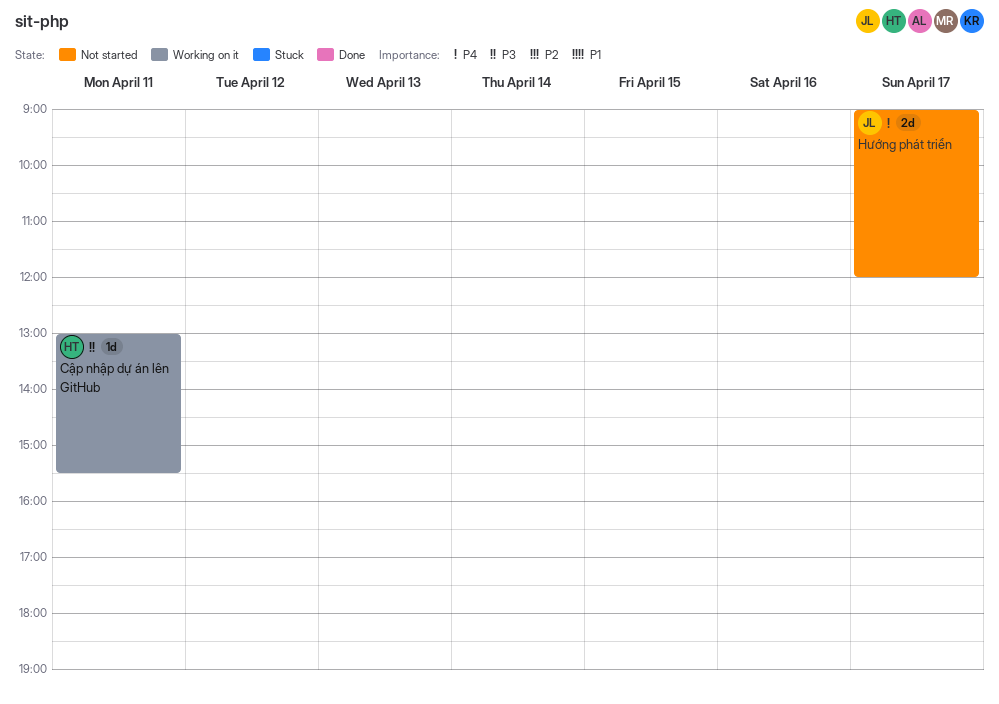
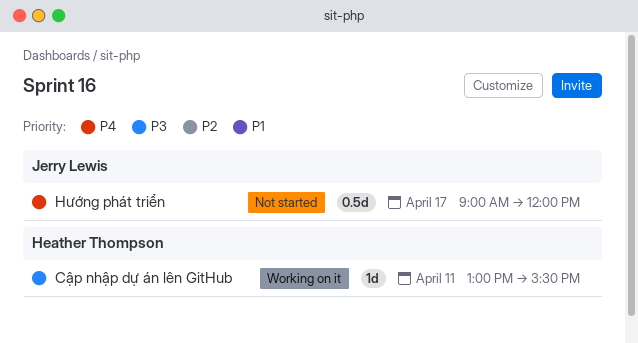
Hướng phát triển, estimate: 2d -> 0.5d

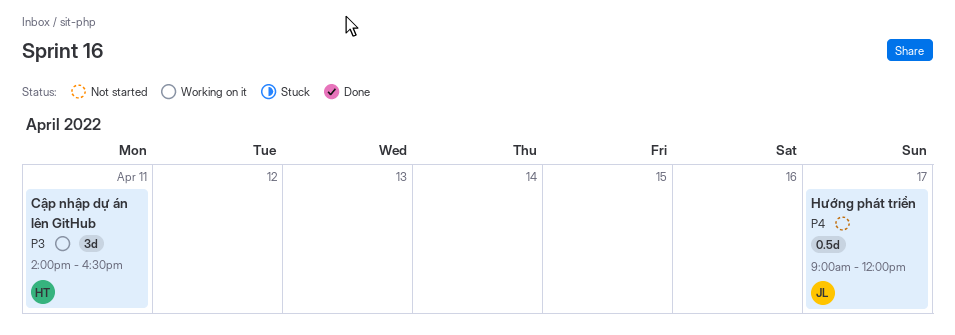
Cập nhập dự án lên GitHub, estimate: 1d -> 3d
Cập nhập dự án lên GitHub, begins: 13:00 -> 14:00
Cập nhập dự án lên GitHub, ends: 15:30 -> 16:30

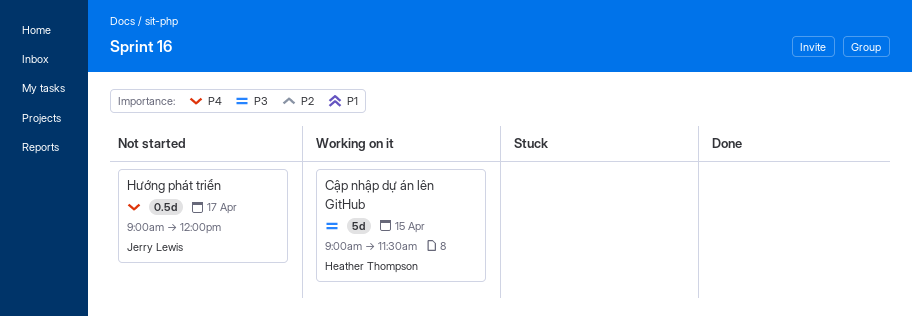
Cập nhập dự án lên GitHub, estimate: 3d -> 5d
Cập nhập dự án lên GitHub, day: Apr 11 -> Apr 15
Cập nhập dự án lên GitHub, begins: 14:00 -> 09:00
Cập nhập dự án lên GitHub, ends: 16:30 -> 11:30

